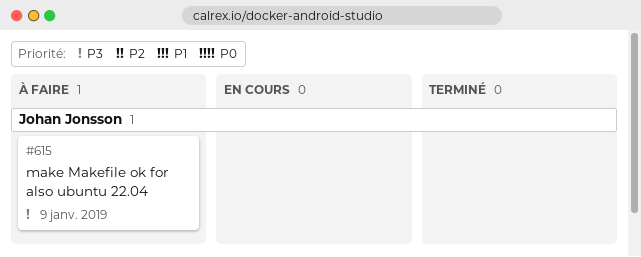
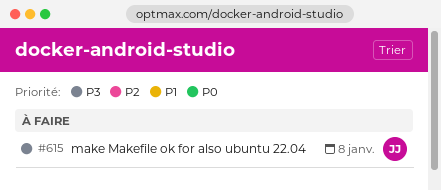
#615, due: Jan 9 -> Jan 8

